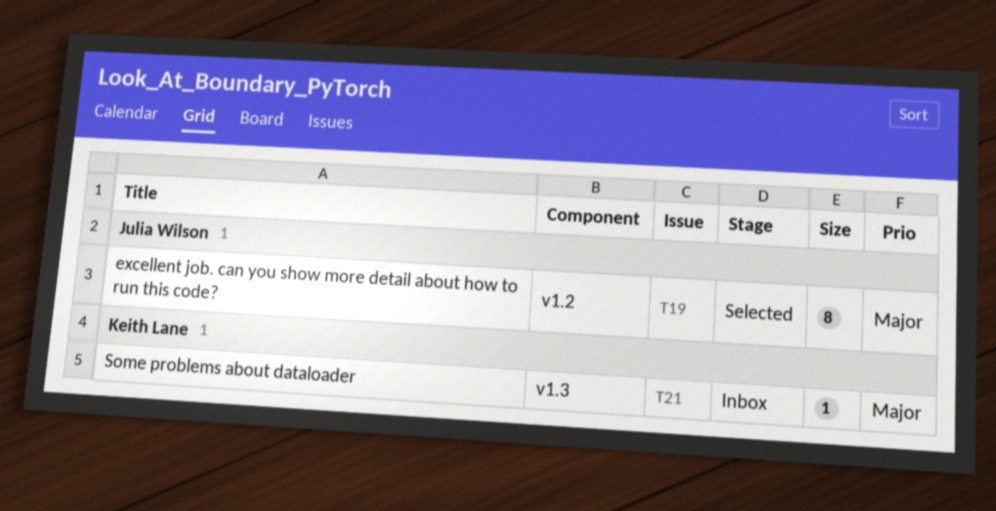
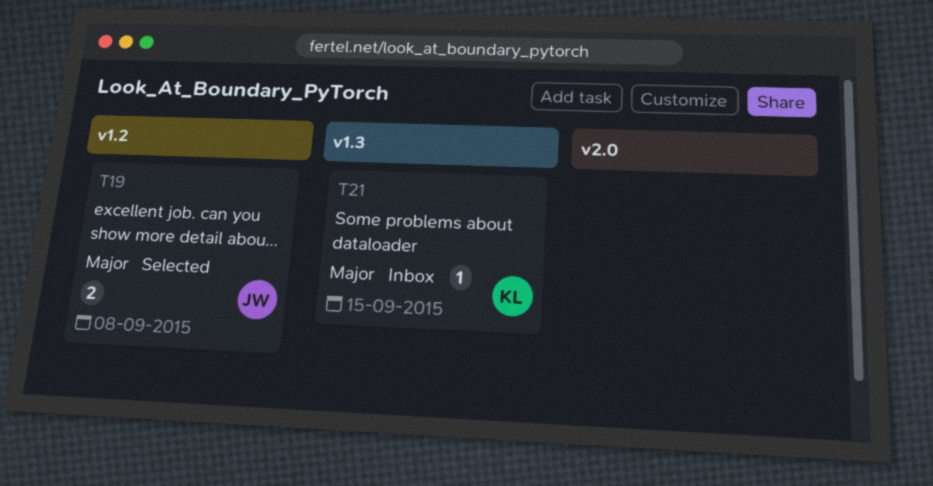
T19, estimate: 8 -> 2

